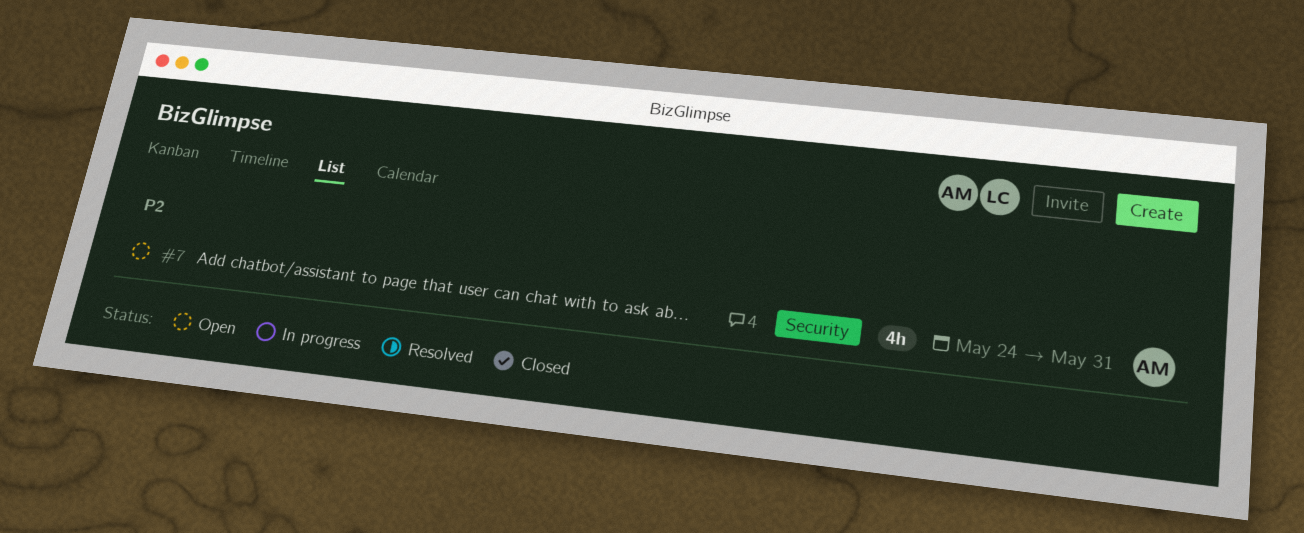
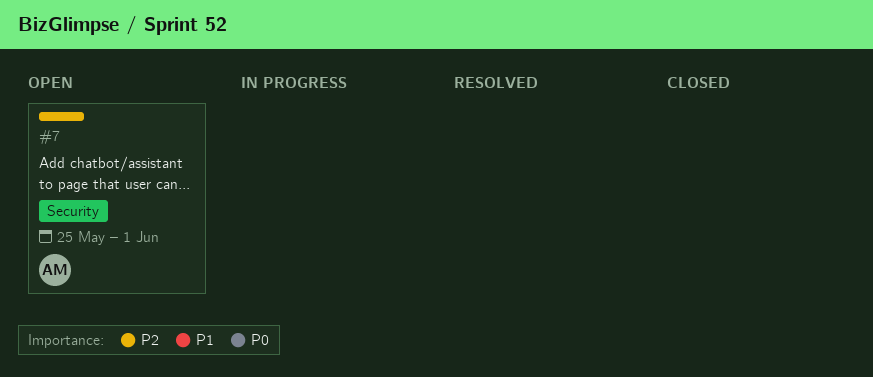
#7, start: May 24 -> May 25
#7, due: May 31 -> Jun 1

